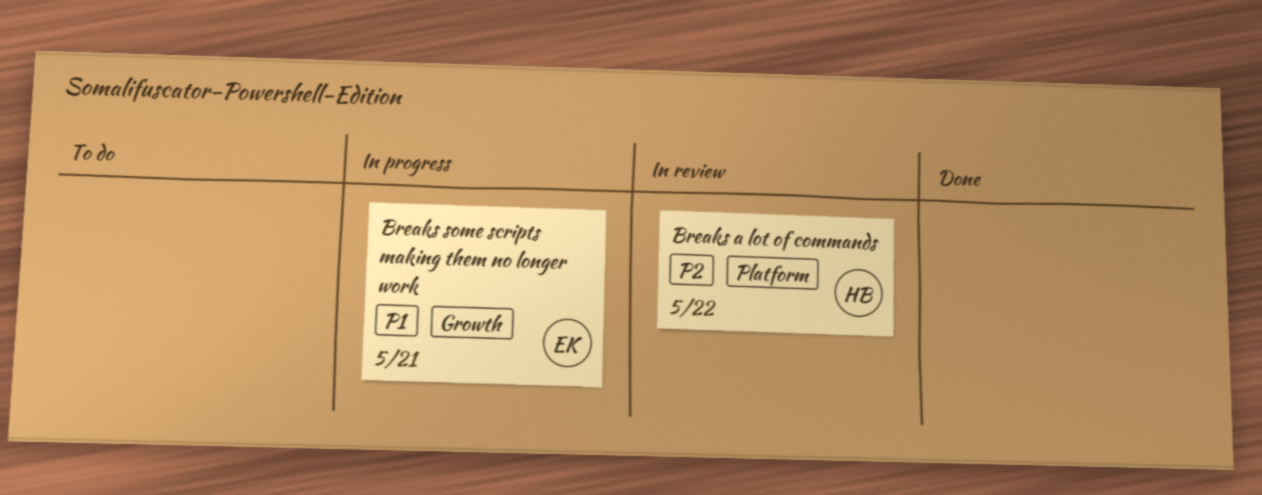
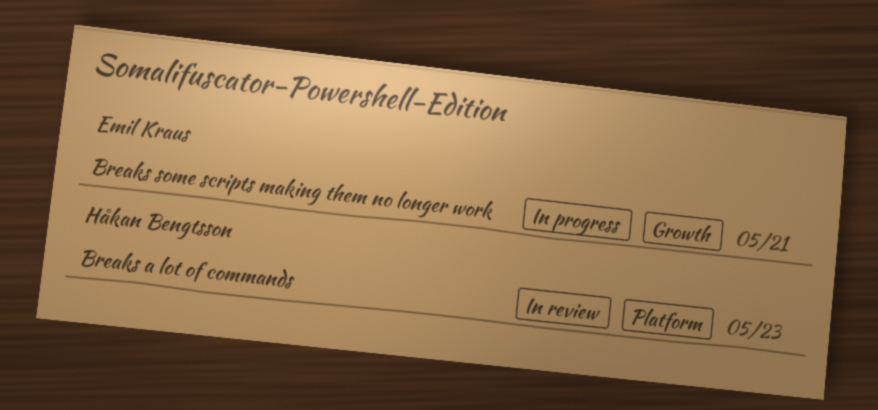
Breaks a lot of commands, due: May 22 -> May 23

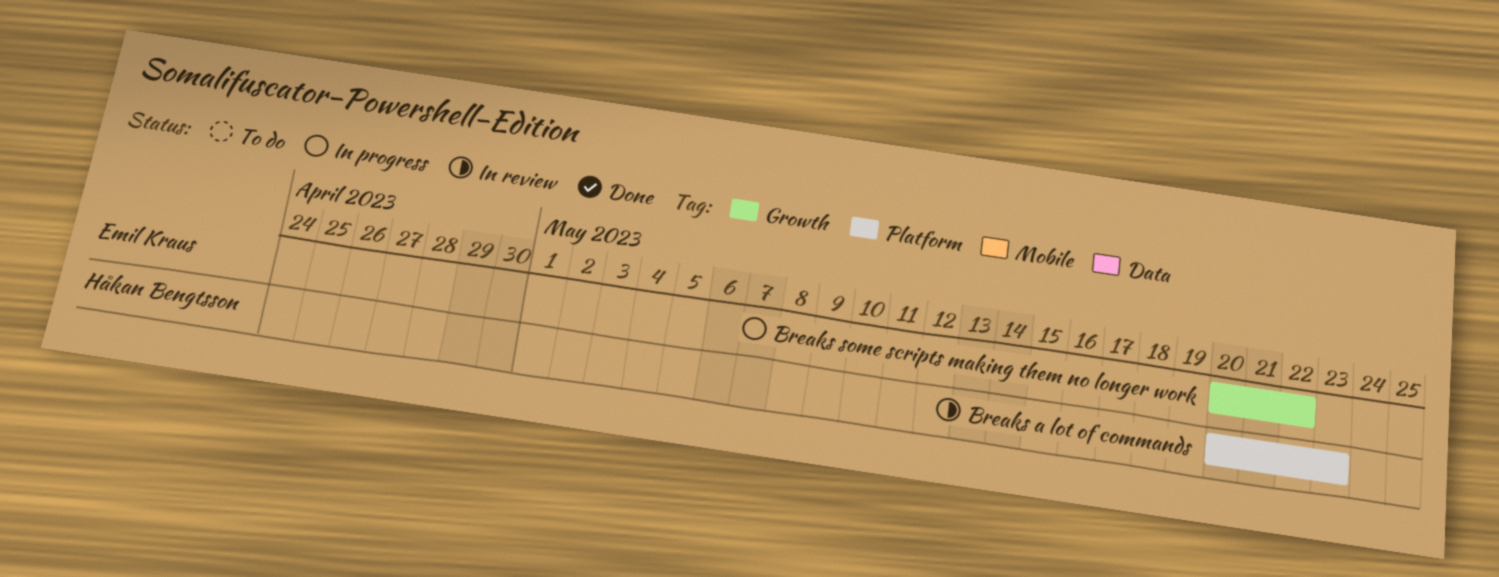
Breaks some scripts making them no longer work, due: May 21 -> May 22

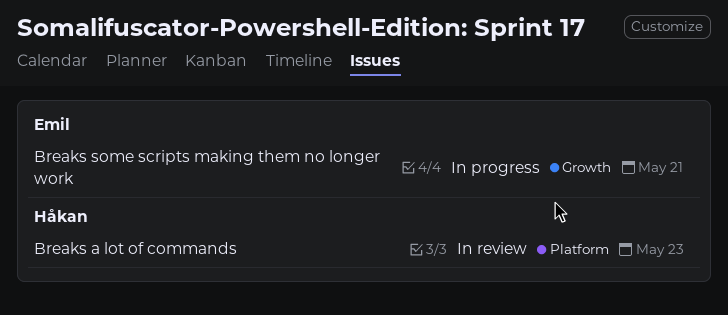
Breaks some scripts making them no longer work, due: May 22 -> May 21

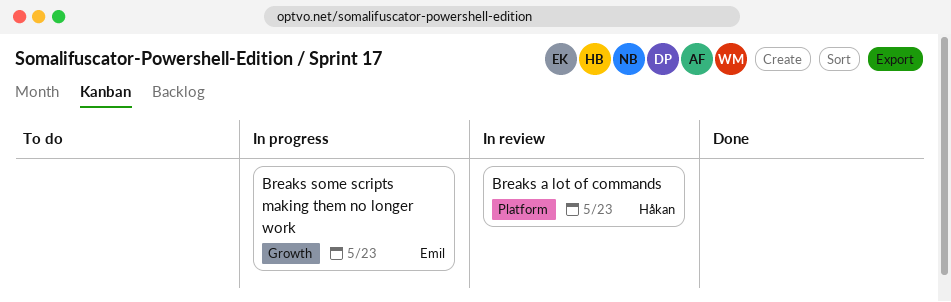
Breaks some scripts making them no longer work, due: May 21 -> May 23

